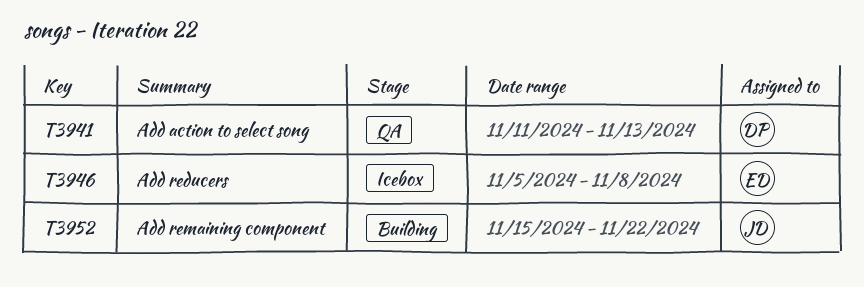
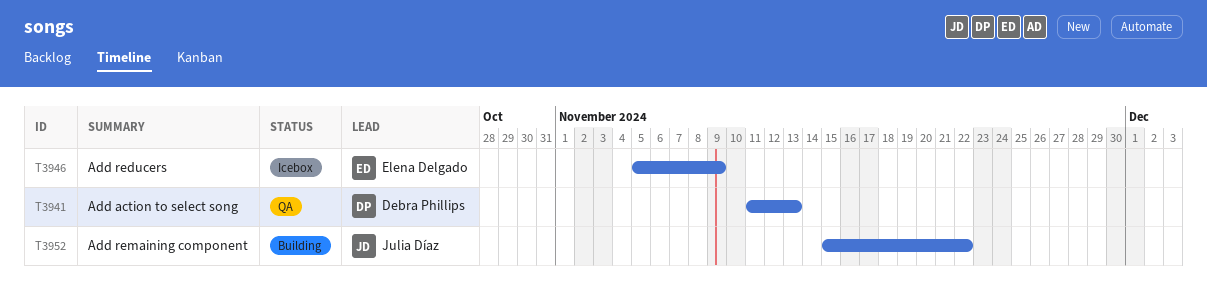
T3946, due: Nov 8 -> Nov 9

